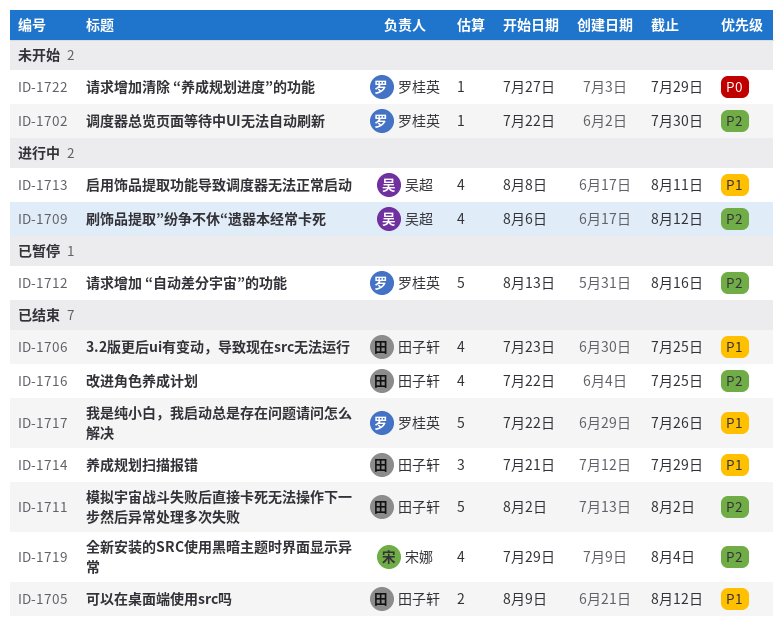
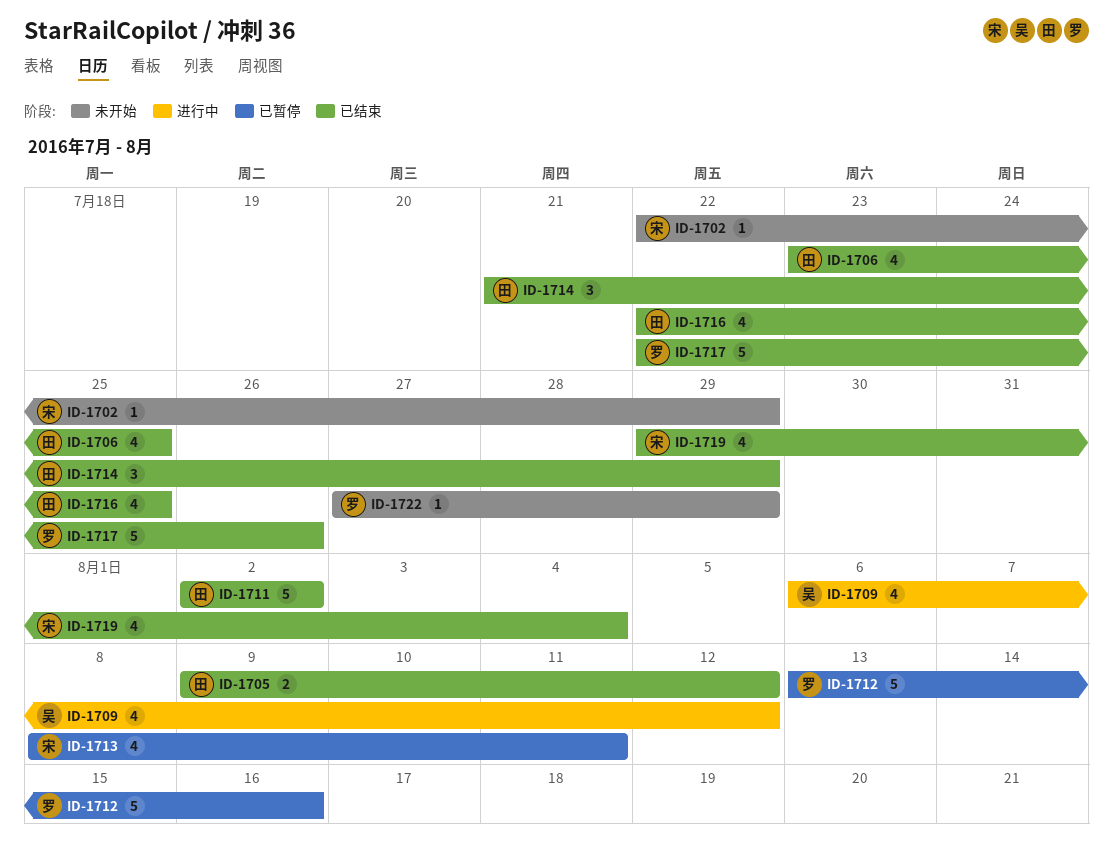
ID-1702, owner: 罗桂英 -> 宋娜
ID-1702, due: Jul 30 -> Jul 29
ID-1713, status: 进行中 -> 已暂停
ID-1713, owner: 吴超 -> 宋娜

